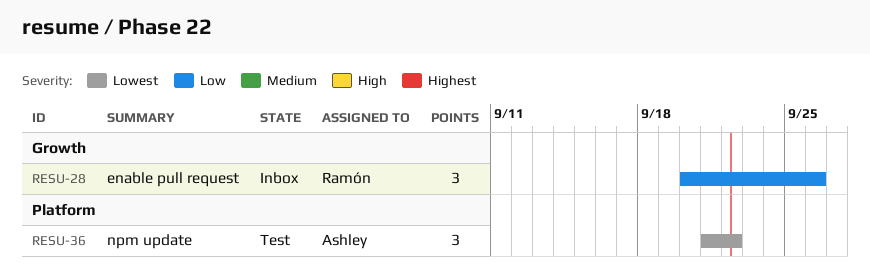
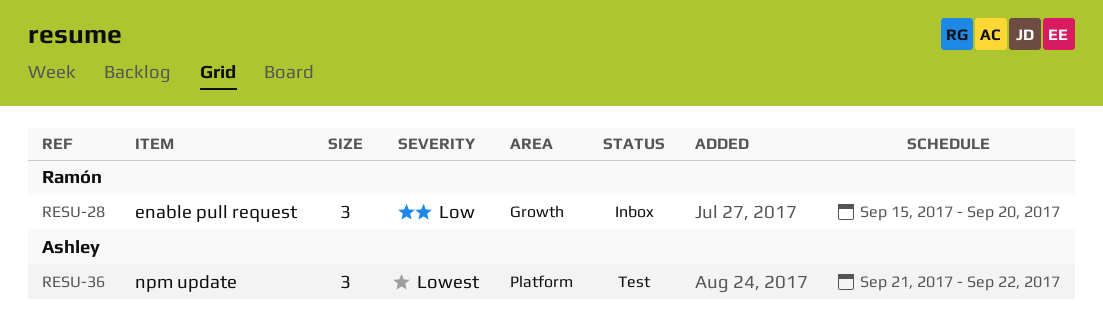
RESU-28, start: Sep 20 -> Sep 15
RESU-28, due: Sep 26 -> Sep 20

